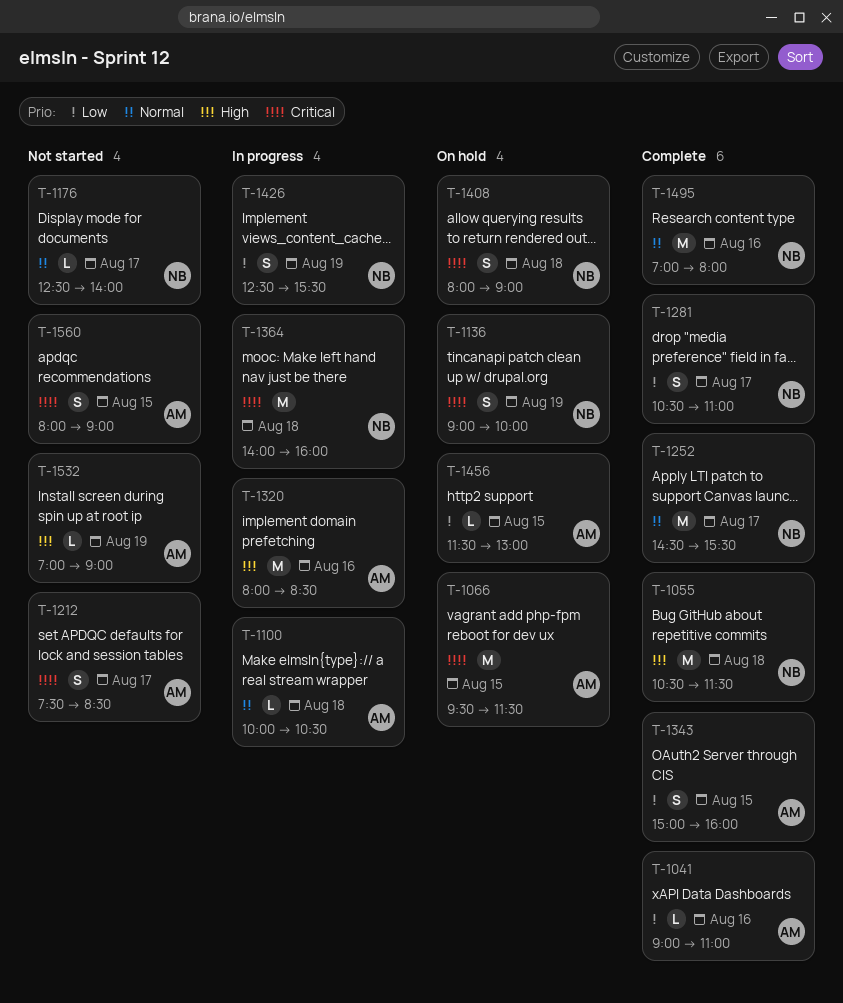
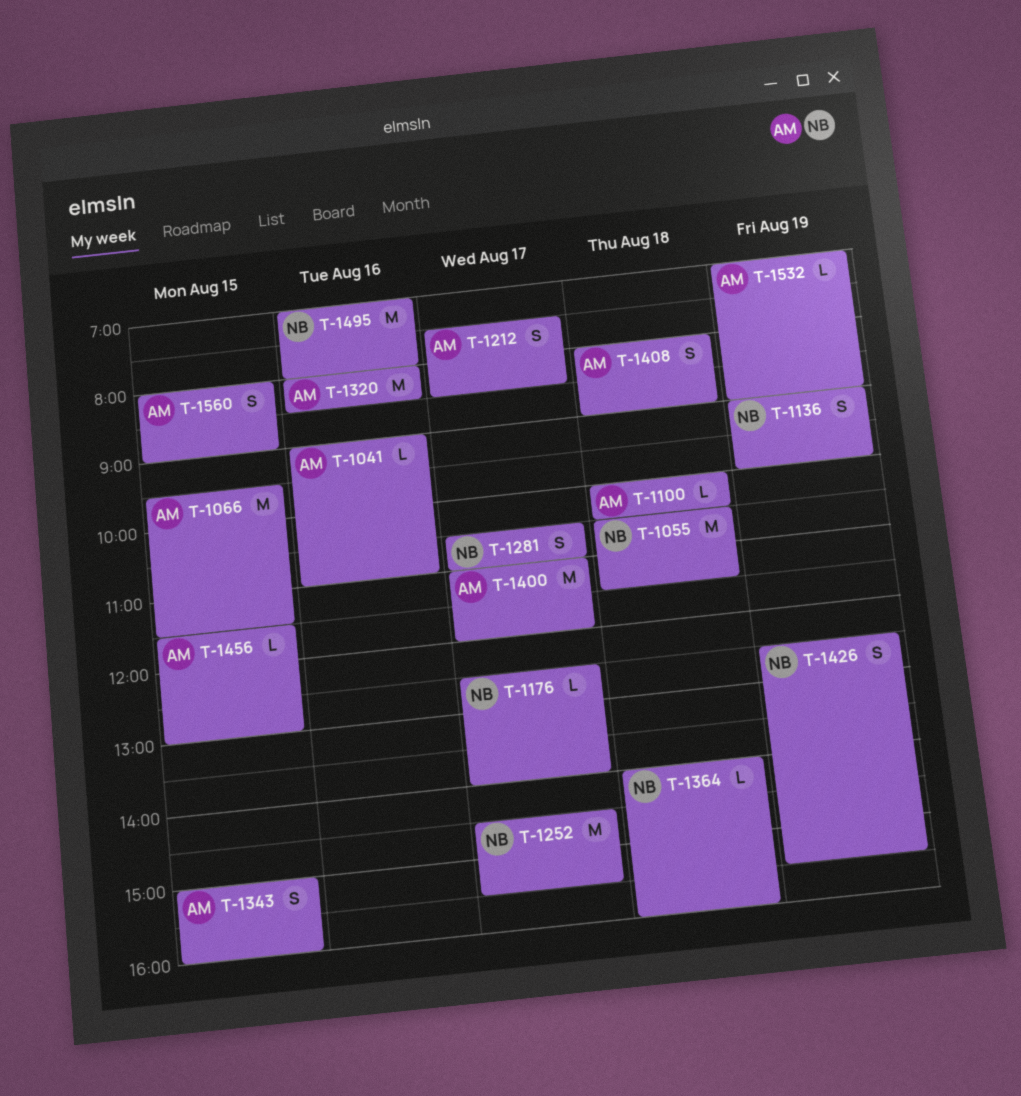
T-1364, estimate: M -> L
T-1400: none -> present
T-1408, owner: NB -> AM

